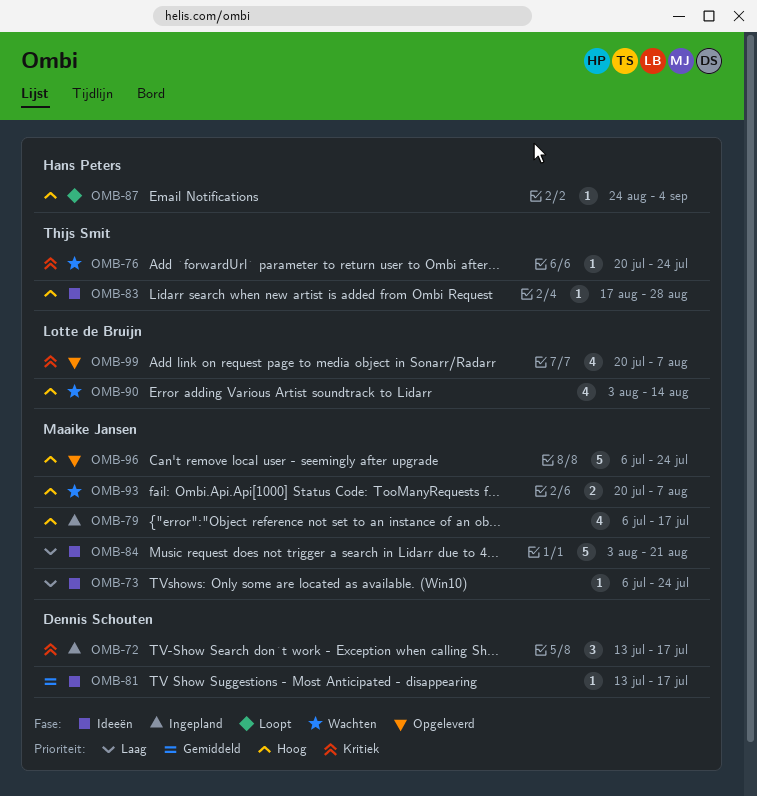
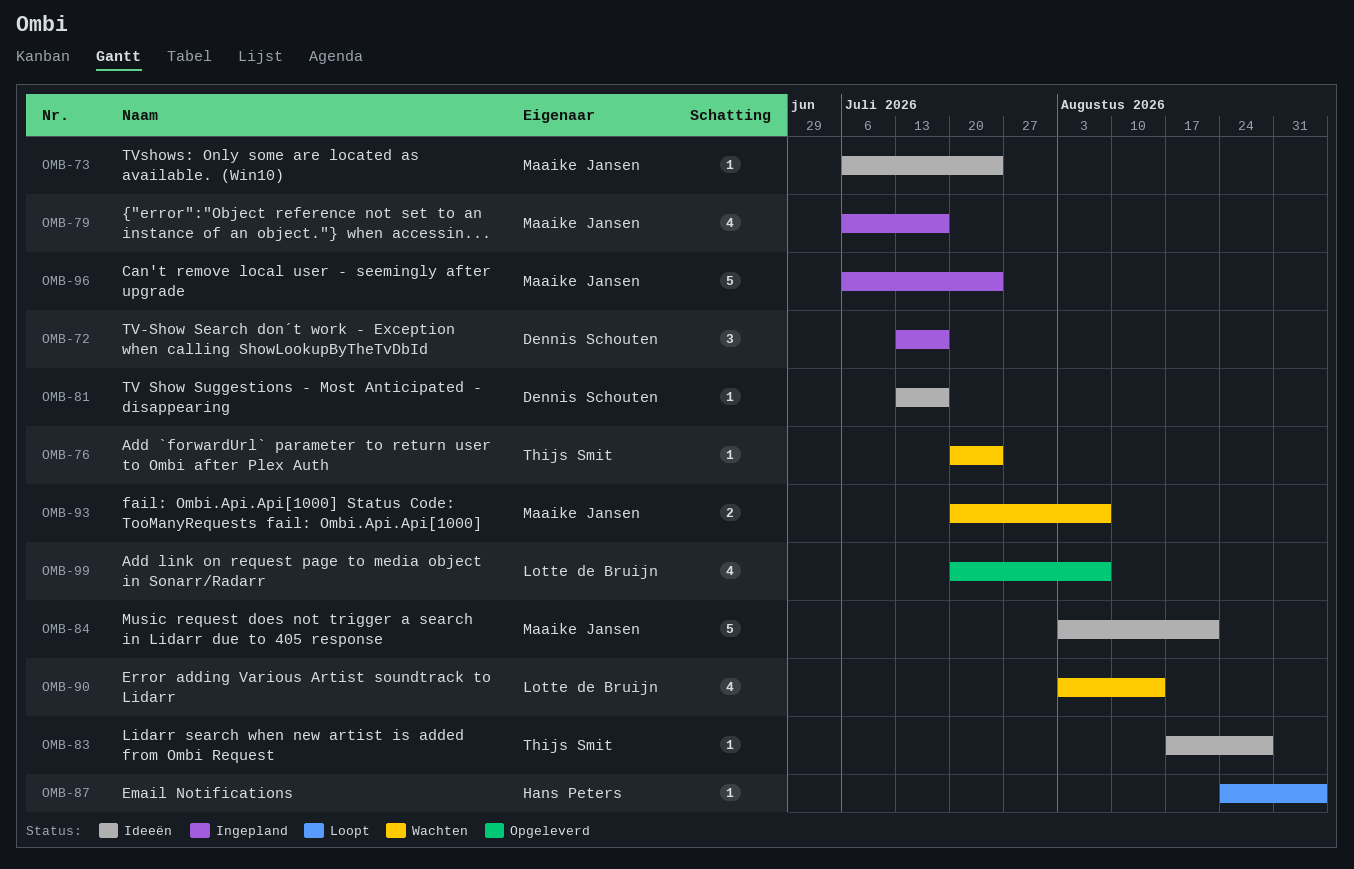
OMB-96, status: Opgeleverd -> Ingepland

